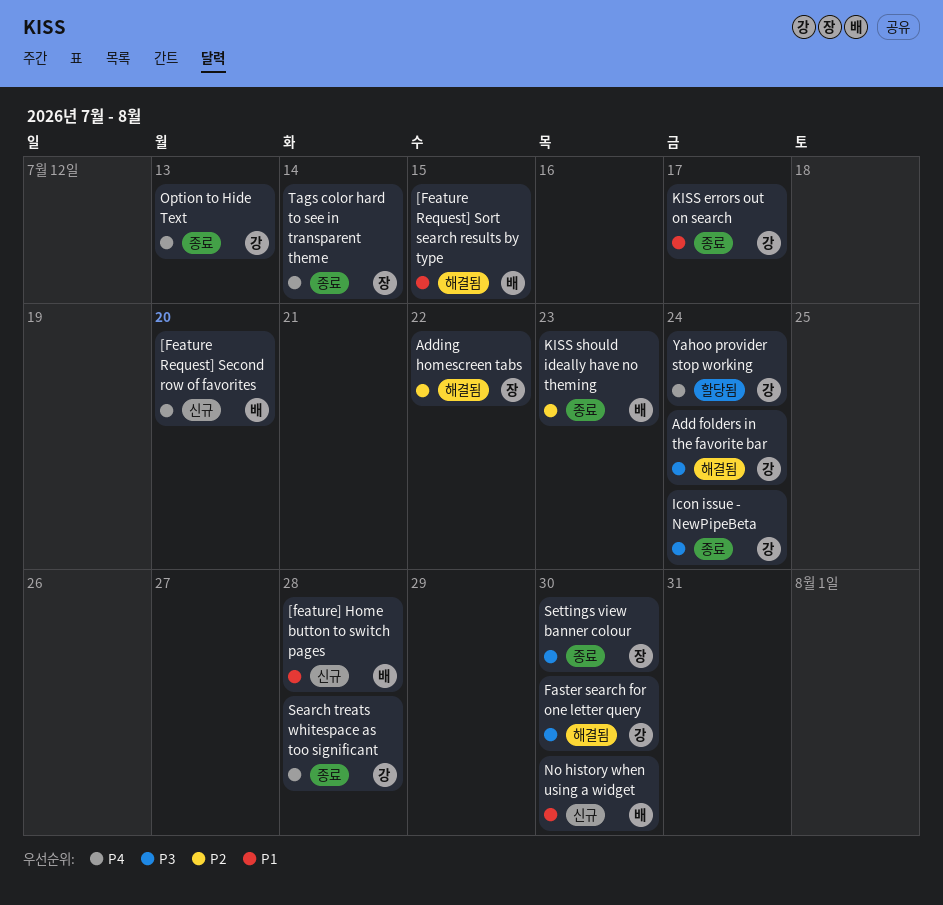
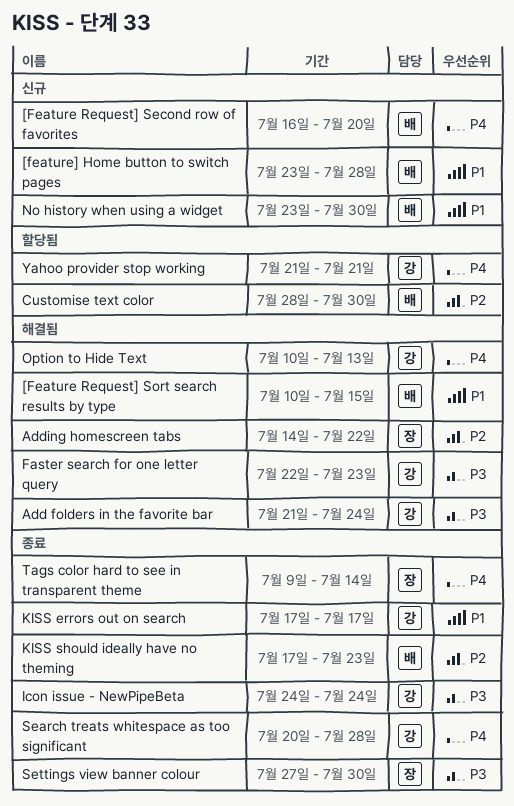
Customise text color: none -> present
Faster search for one letter query, due: Jul 30 -> Jul 23
Option to Hide Text, status: 종료 -> 해결됨
Yahoo provider stop working, due: Jul 24 -> Jul 21

